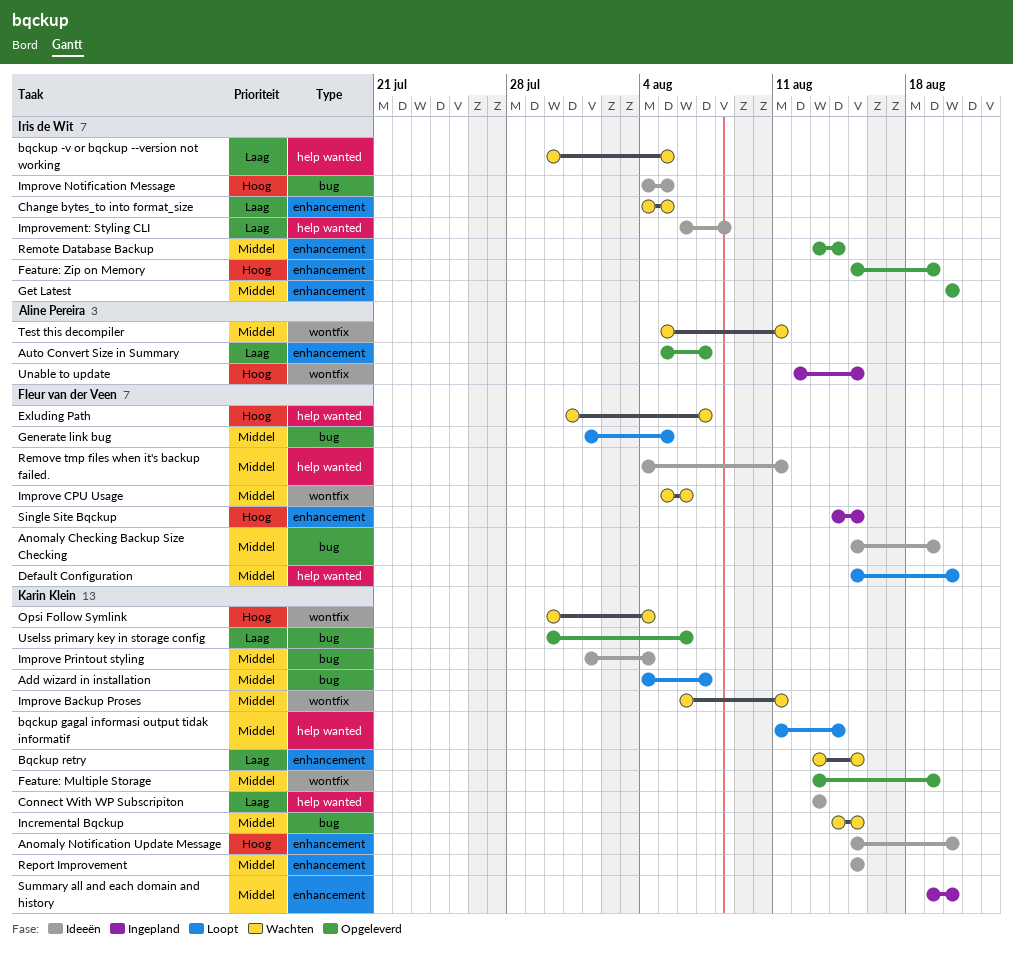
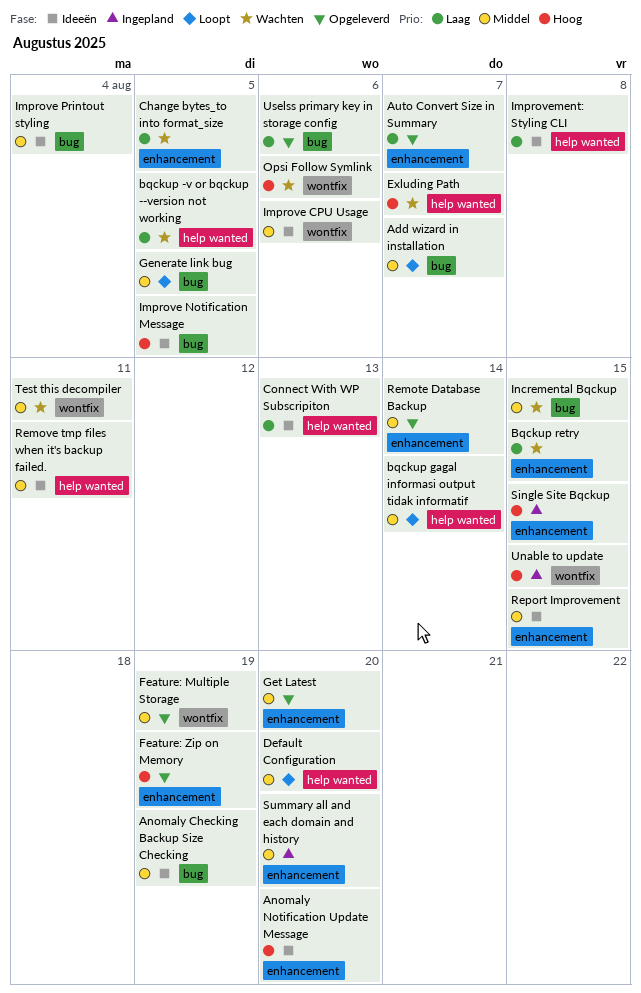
Improve Backup Proses: present -> none
Improve CPU Usage, status: Wachten -> Ideeën
Opsi Follow Symlink, due: Aug 4 -> Aug 6

